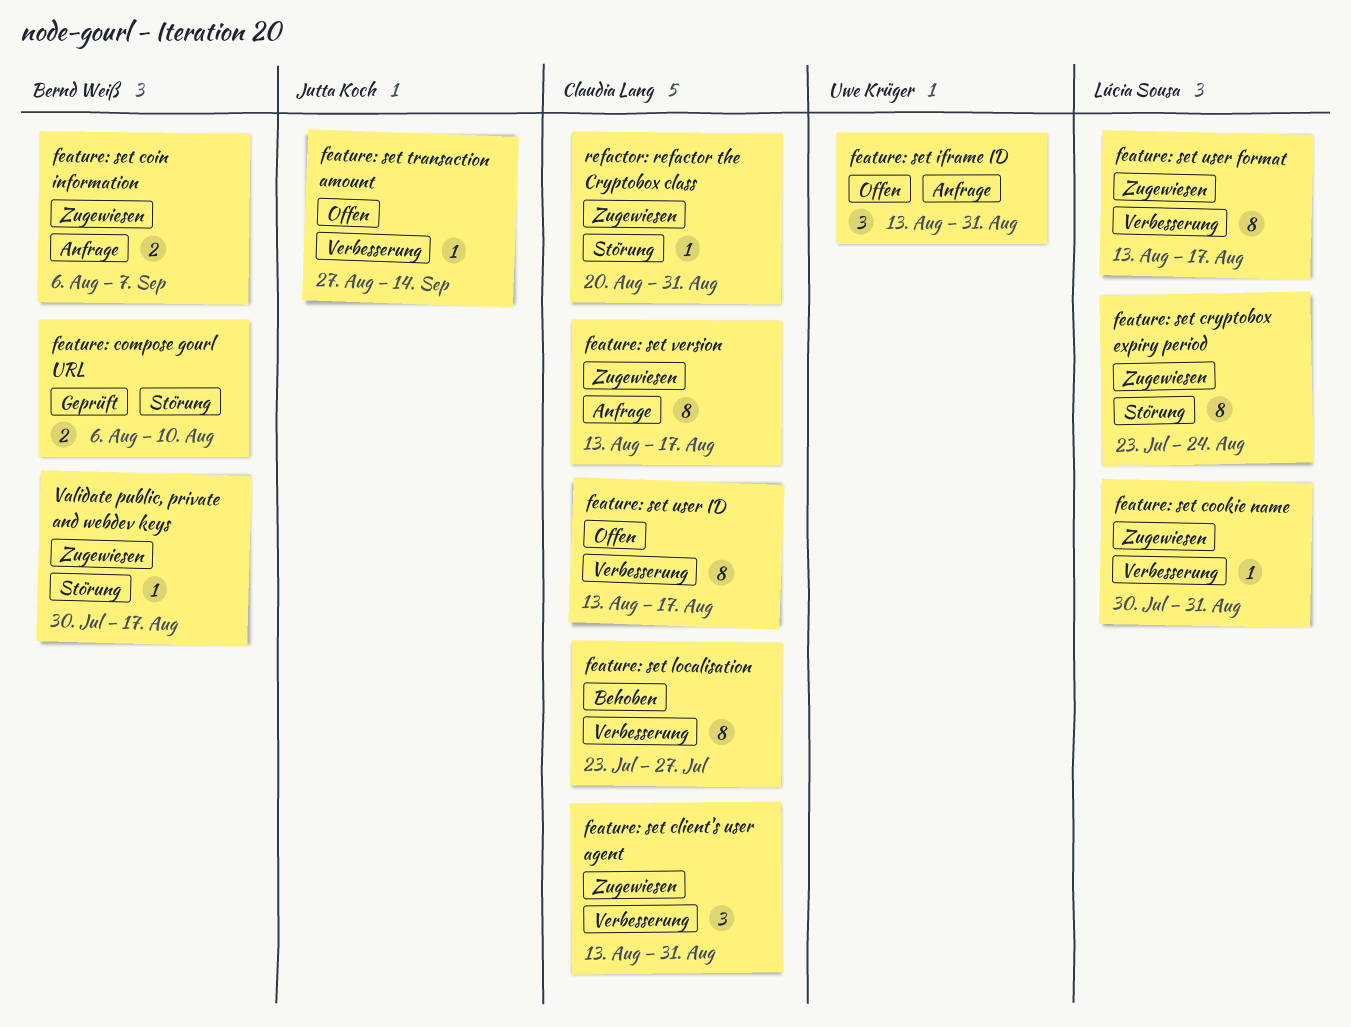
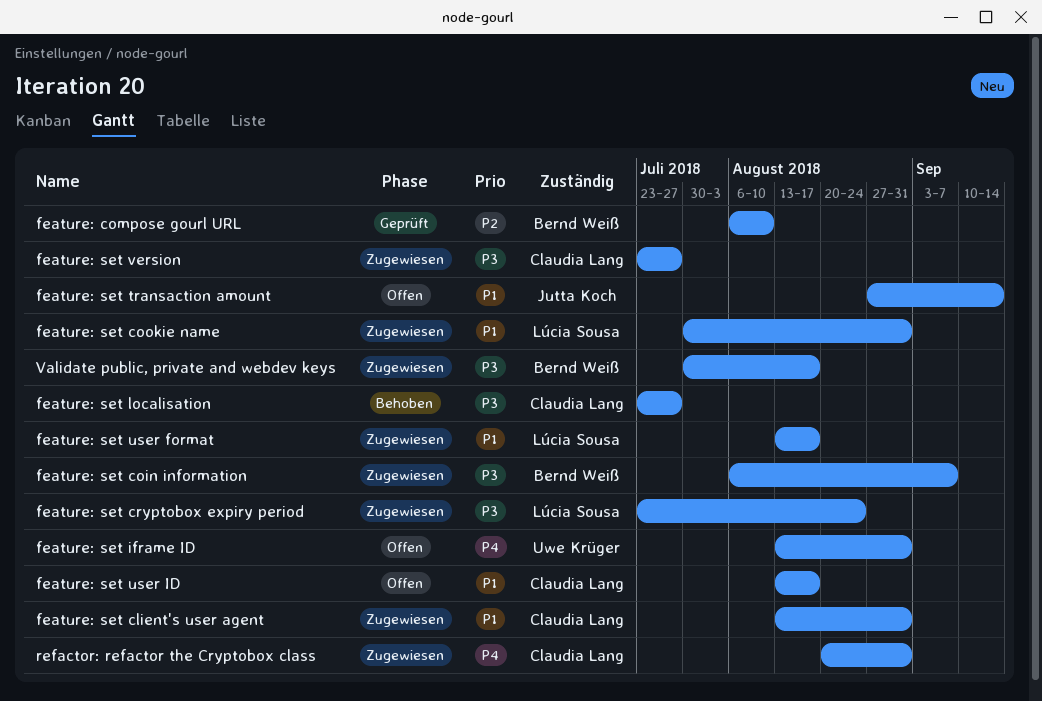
feature: set version, start: Aug 13 -> Jul 23
feature: set version, due: Aug 17 -> Jul 27

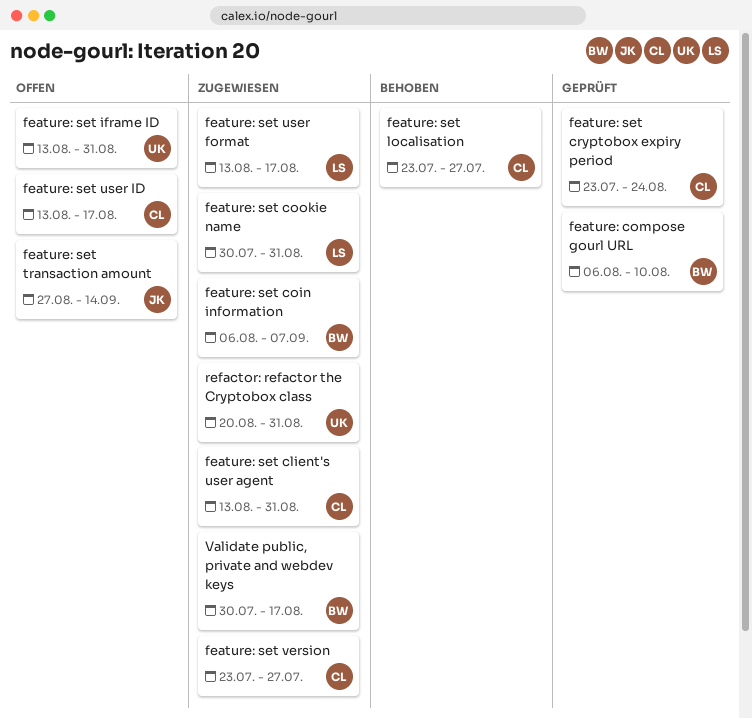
feature: set cryptobox expiry period, status: Zugewiesen -> Geprüft
feature: set cryptobox expiry period, owner: Lúcia Sousa -> Claudia Lang
refactor: refactor the Cryptobox class, owner: Claudia Lang -> Uwe Krüger

